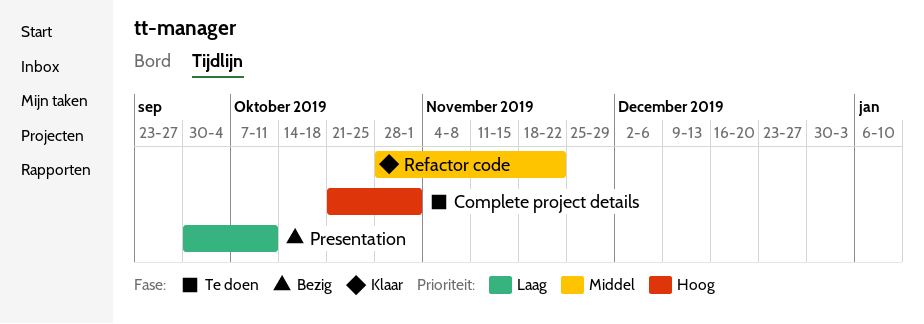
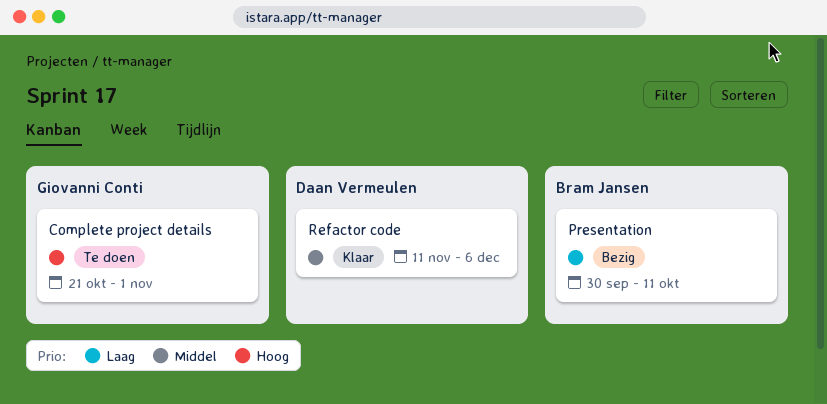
Refactor code, start: Oct 28 -> Nov 11
Refactor code, due: Nov 22 -> Dec 6

